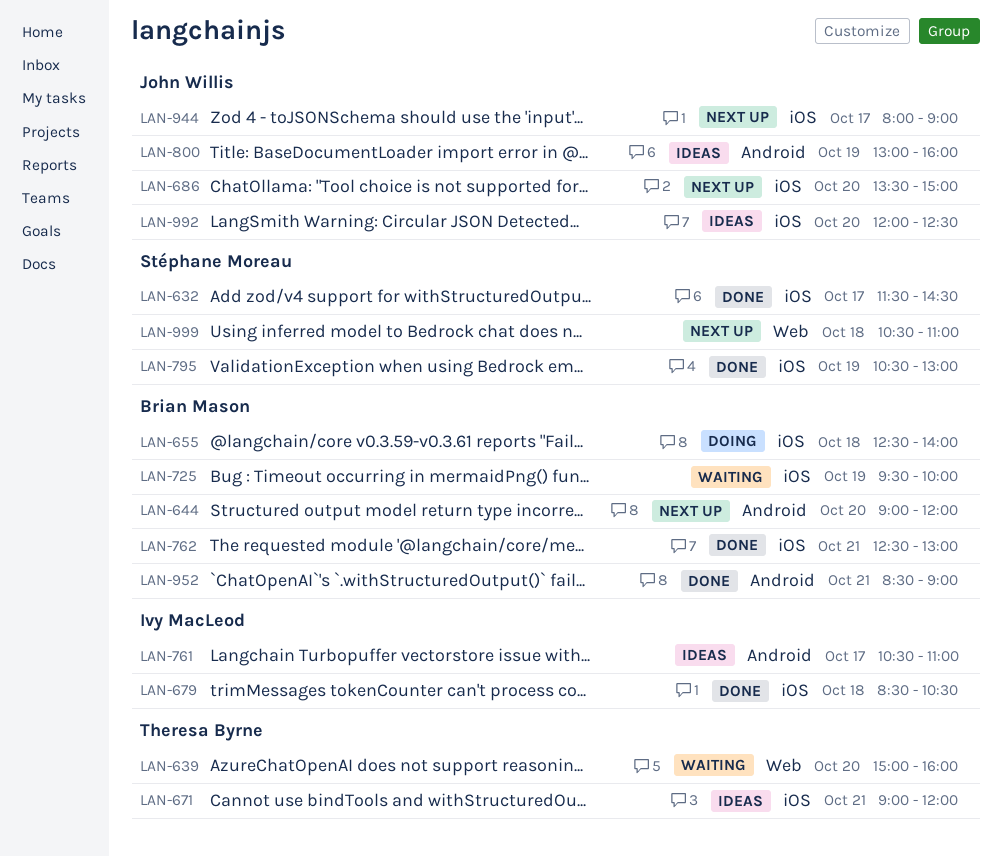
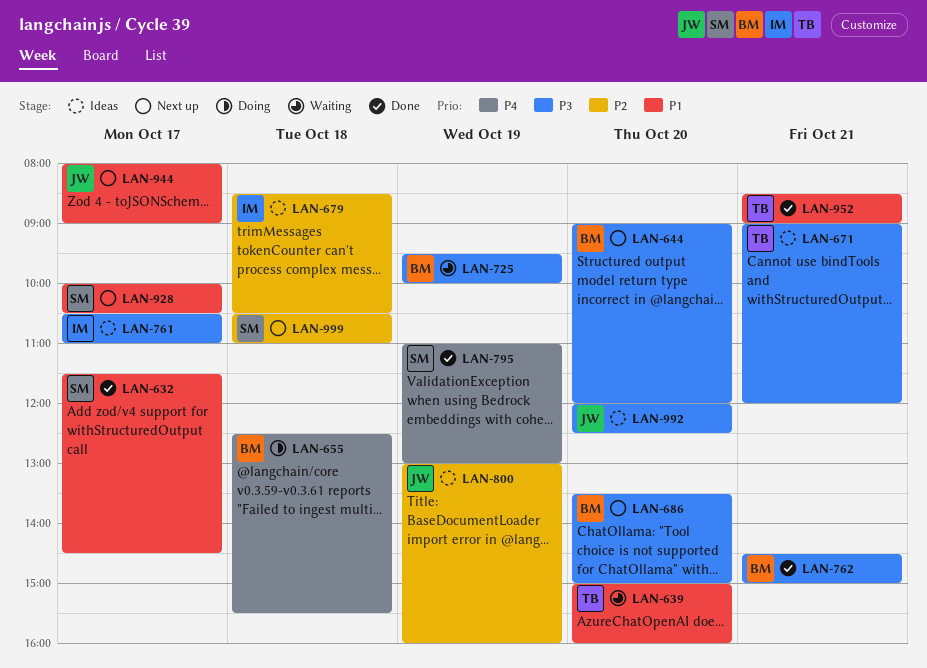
LAN-655, ends: 14:00 -> 15:30
LAN-679, status: Done -> Ideas
LAN-686, owner: John Willis -> Brian Mason
LAN-762, begins: 12:30 -> 14:30
LAN-762, ends: 13:00 -> 15:00
LAN-795, begins: 10:30 -> 11:00
LAN-928: none -> present
LAN-952, owner: Brian Mason -> Theresa Byrne

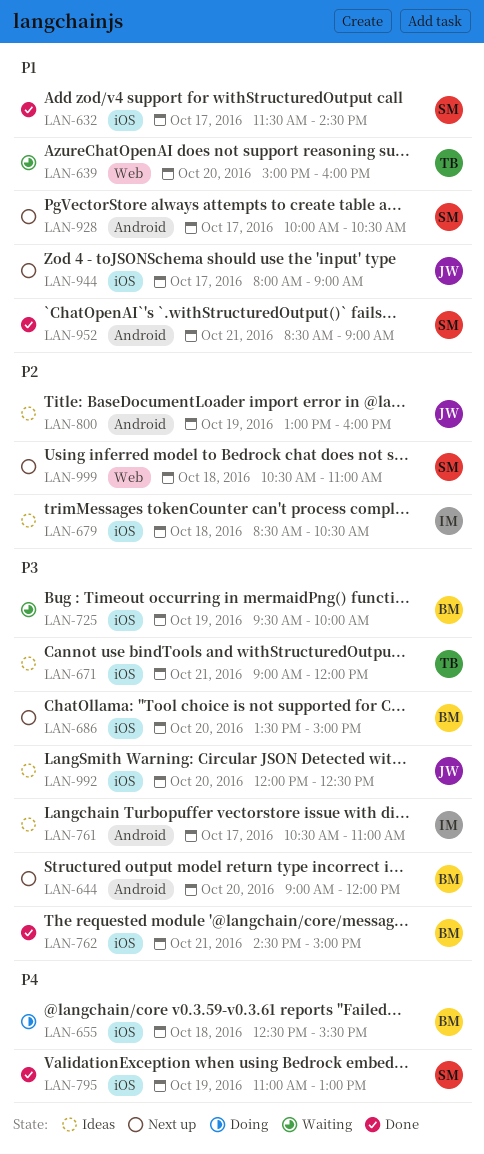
LAN-952, owner: TB -> SM

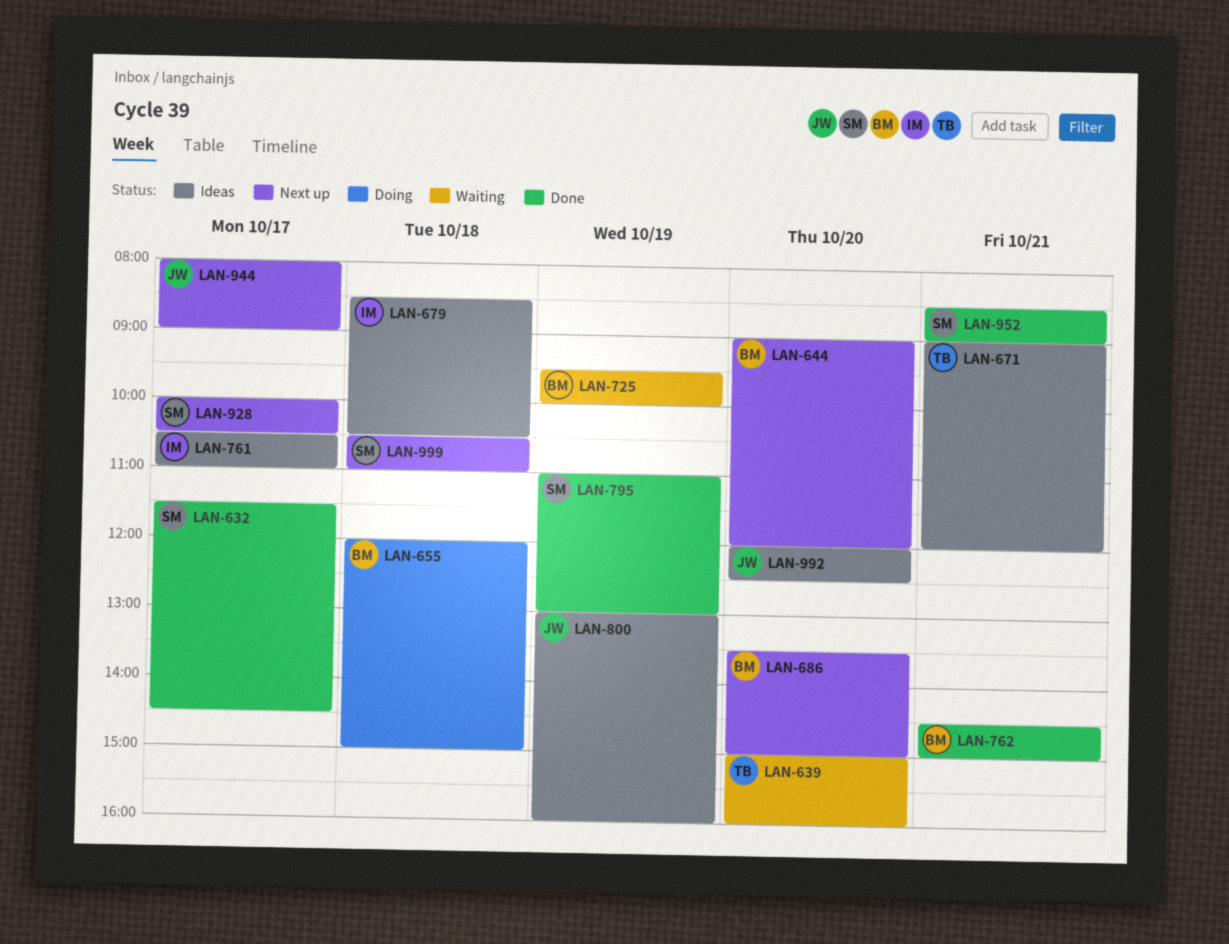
LAN-655, begins: 12:30 -> 12:00
LAN-655, ends: 15:30 -> 15:00

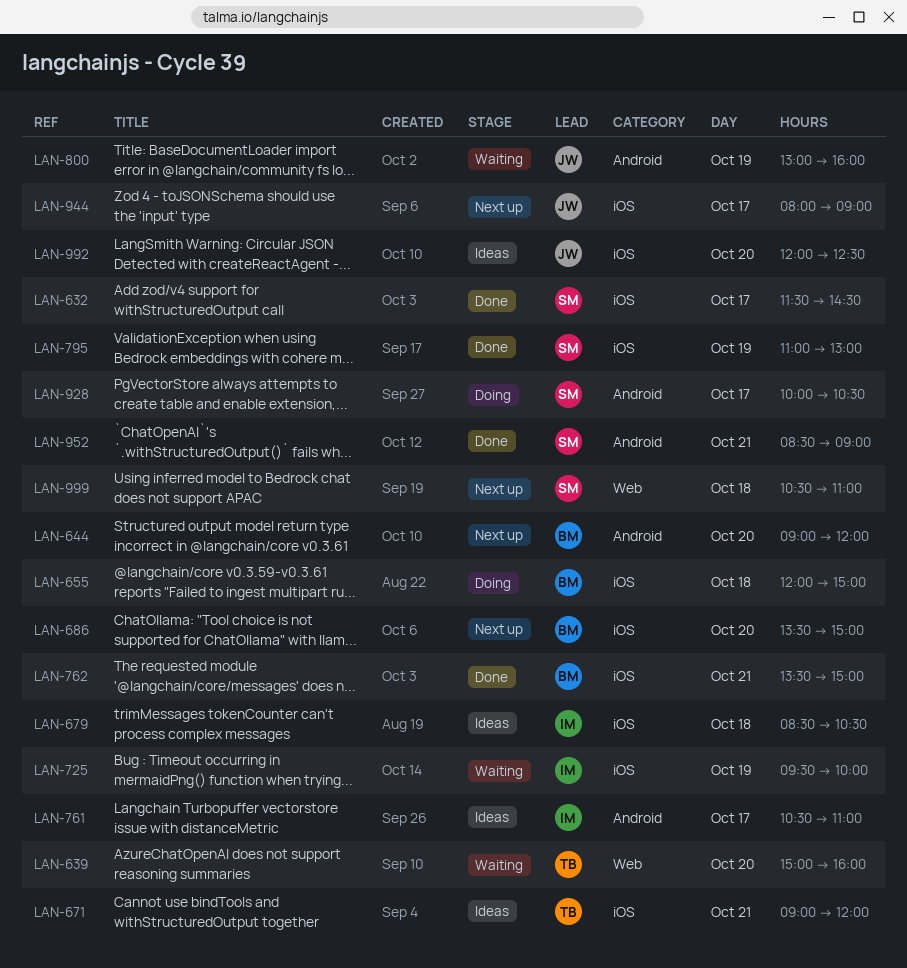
LAN-725, owner: BM -> IM
LAN-762, begins: 14:30 -> 13:30
LAN-800, status: Ideas -> Waiting
LAN-928, status: Next up -> Doing

